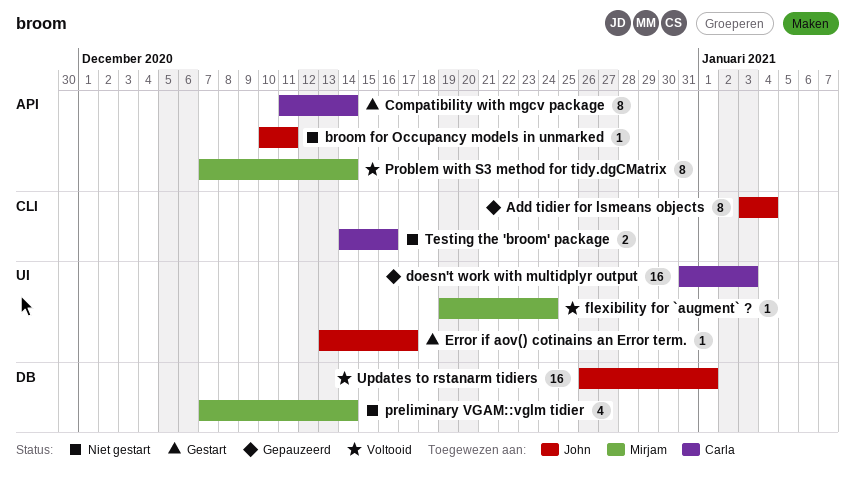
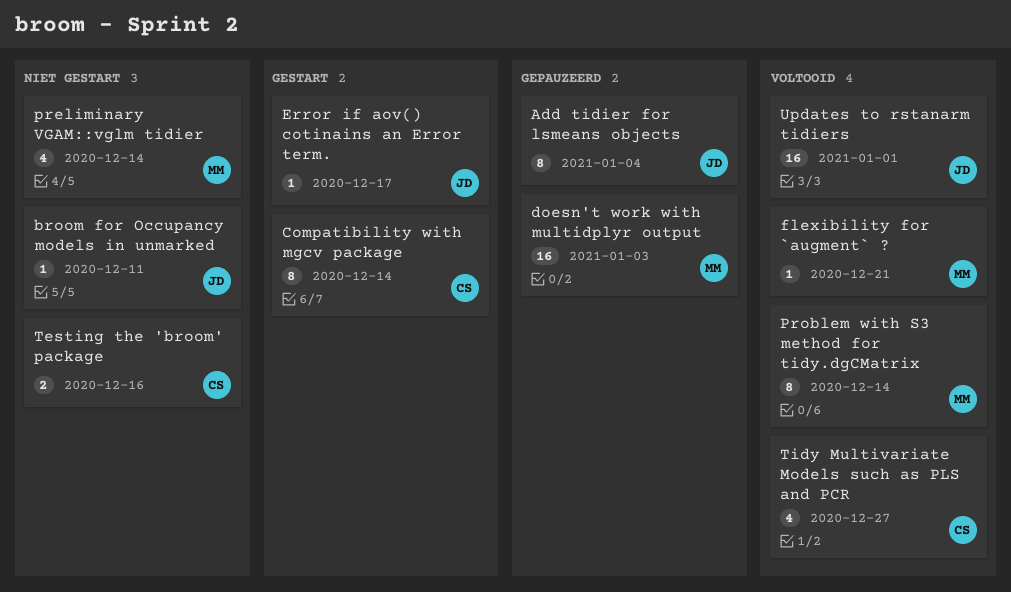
doesn't work with multidplyr output, owner: Carla -> Mirjam
flexibility for `augment` ?, due: Dec 24 -> Dec 21
Tidy Multivariate Models such as PLS and PCR: none -> present

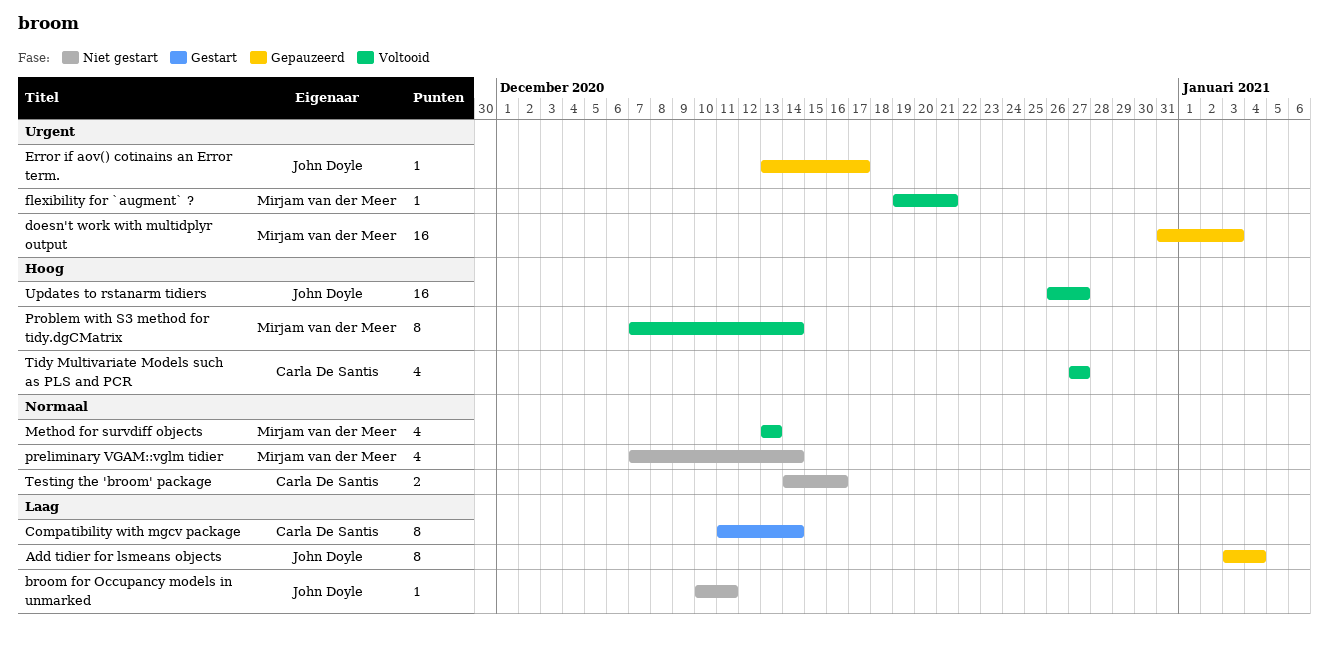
Error if aov() cotinains an Error term., status: Gestart -> Gepauzeerd
Method for survdiff objects: none -> present
Updates to rstanarm tidiers, due: Jan 1 -> Dec 27

